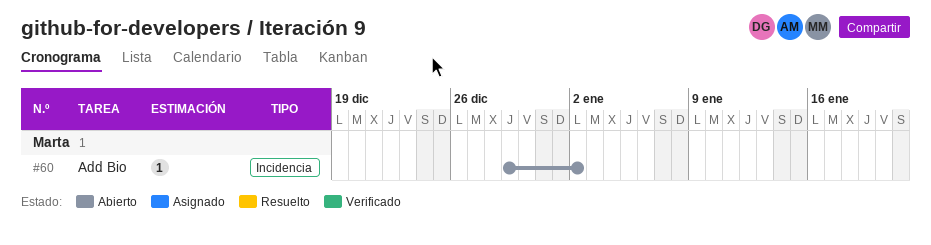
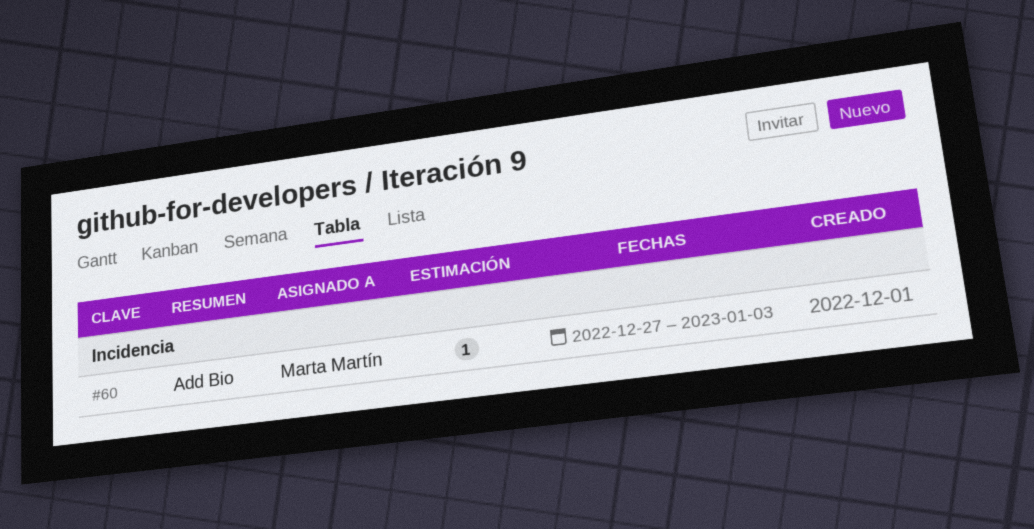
#60, start: Dec 29 -> Dec 27
#60, due: Jan 2 -> Jan 3

